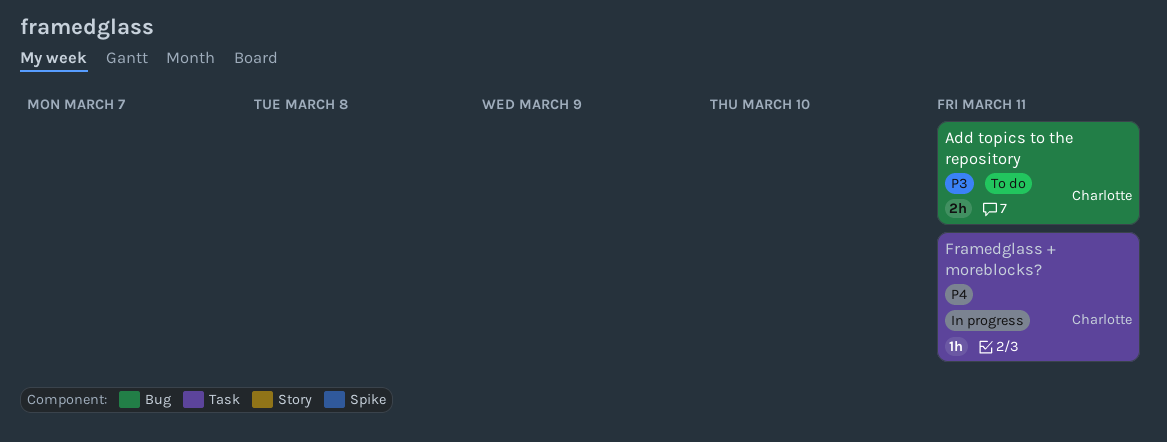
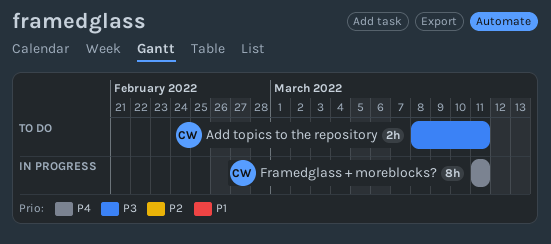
Framedglass + moreblocks?, estimate: 1h -> 8h

